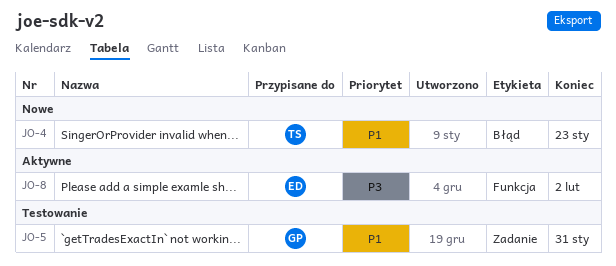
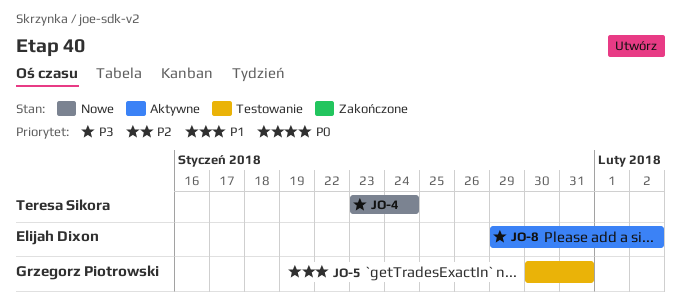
JO-4, priority: P1 -> P3
JO-4, due: Jan 23 -> Jan 24

